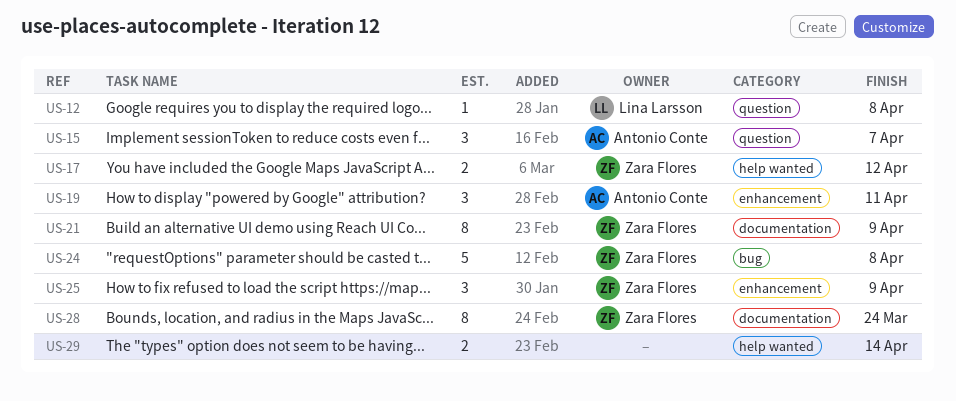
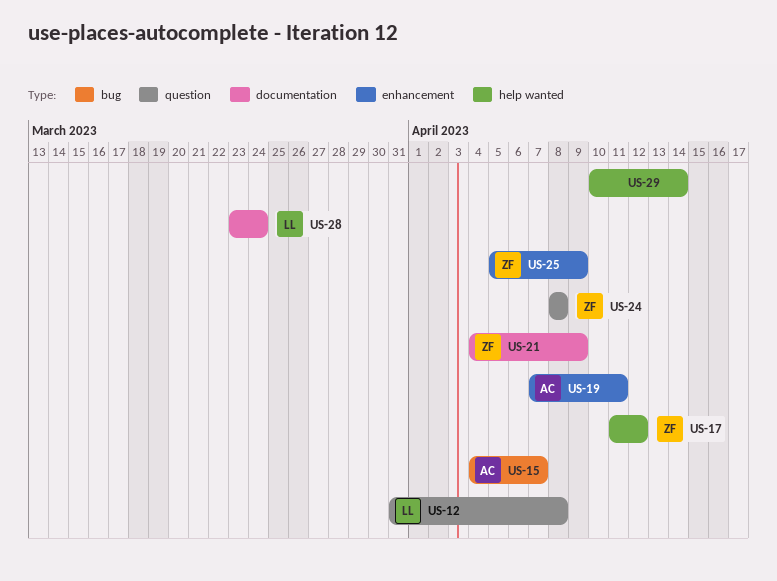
US-15, label: question -> bug
US-24, label: bug -> question
US-28, owner: Zara Flores -> Lina Larsson

